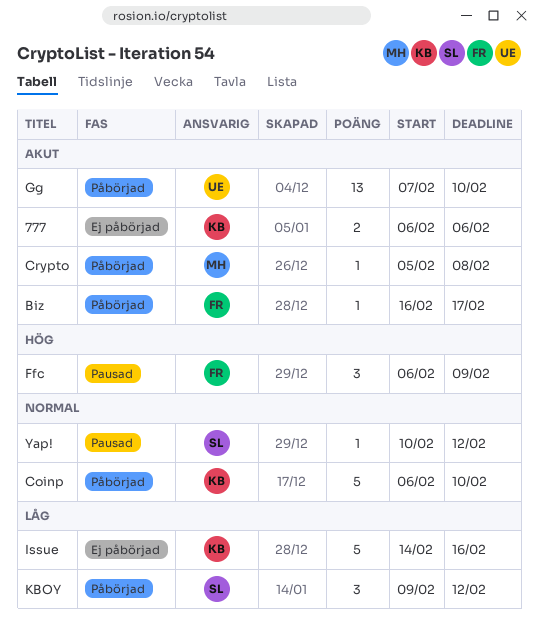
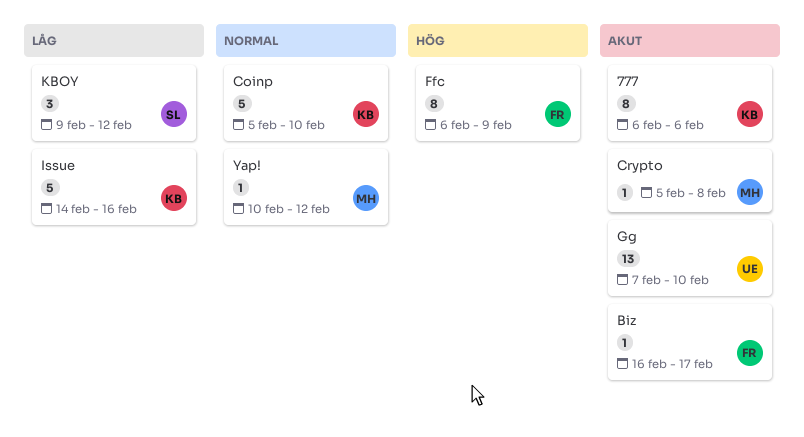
777, estimate: 2 -> 8
Coinp, start: Feb 6 -> Feb 5
Ffc, estimate: 3 -> 8
Yap!, owner: SL -> MH

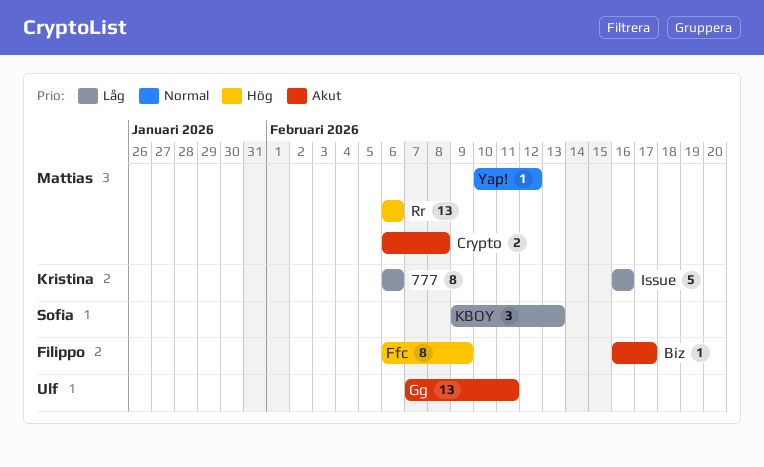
777, priority: Akut -> Låg
Coinp: present -> none
Crypto, estimate: 1 -> 2
Crypto, start: Feb 5 -> Feb 6
Gg, due: Feb 10 -> Feb 11
Issue, start: Feb 14 -> Feb 16
KBOY, due: Feb 12 -> Feb 13
Rr: none -> present

